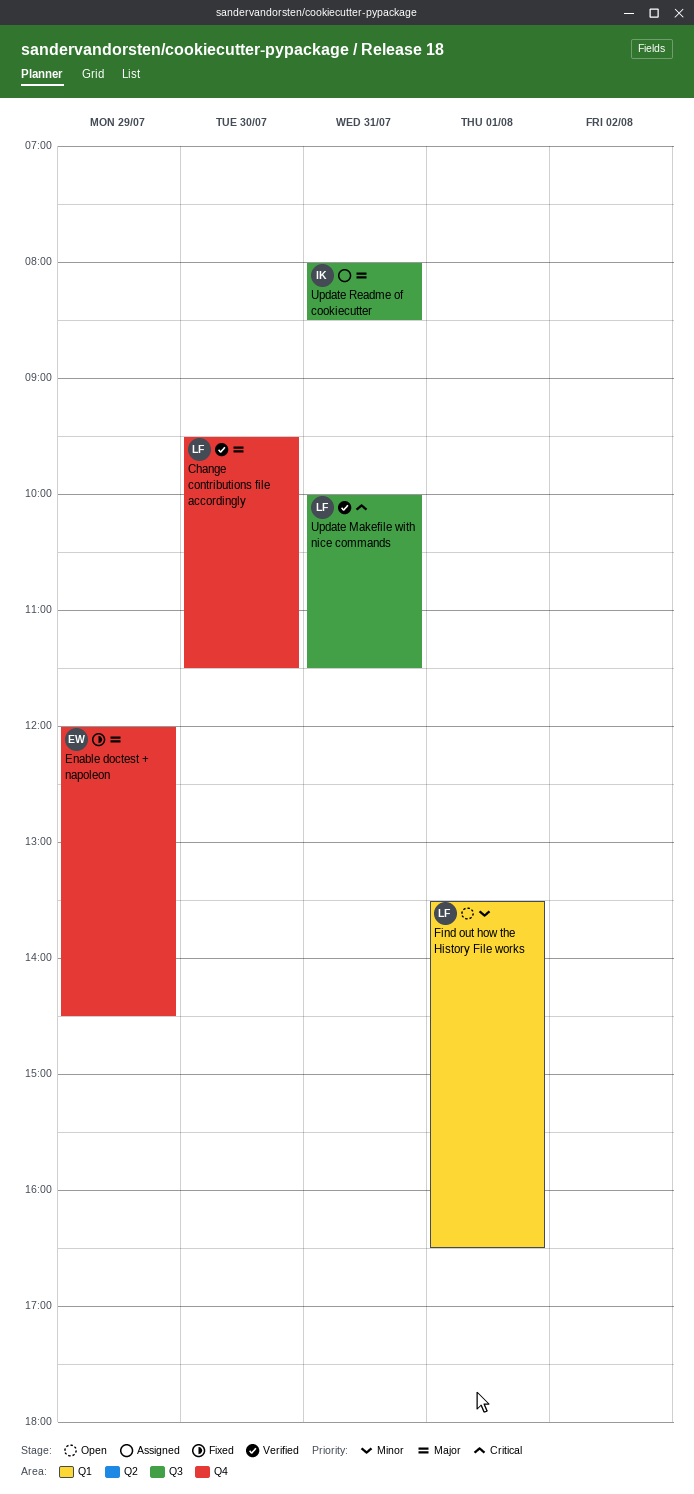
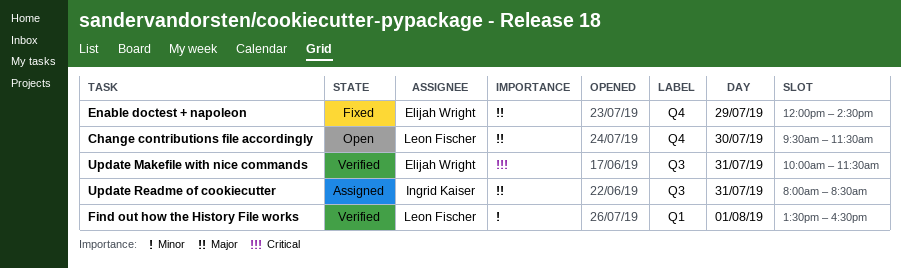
Change contributions file accordingly, status: Verified -> Open
Find out how the History File works, status: Open -> Verified
Update Makefile with nice commands, owner: Leon Fischer -> Elijah Wright

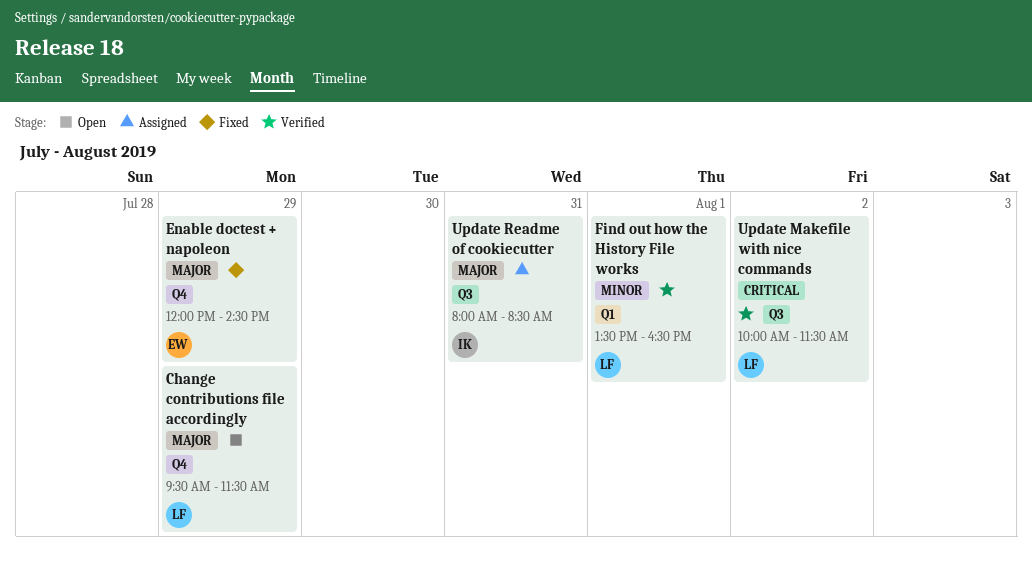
Change contributions file accordingly, day: Jul 30 -> Jul 29
Update Makefile with nice commands, owner: Elijah Wright -> Leon Fischer
Update Makefile with nice commands, day: Jul 31 -> Aug 2

